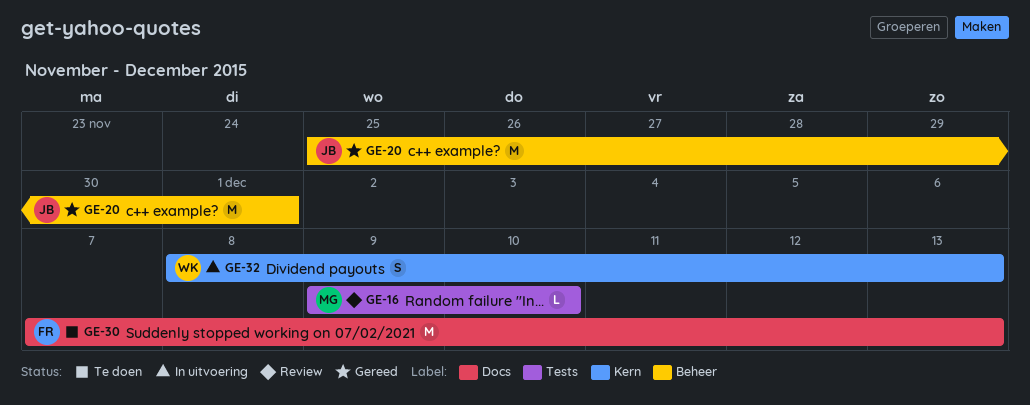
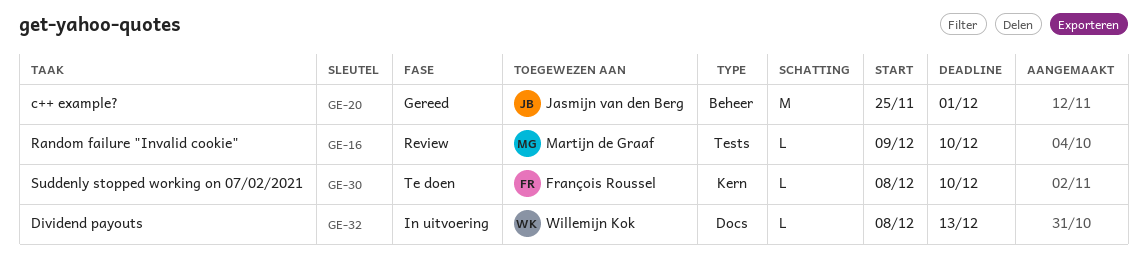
GE-30, label: Docs -> Kern
GE-30, estimate: M -> L
GE-30, start: Dec 7 -> Dec 8
GE-30, due: Dec 13 -> Dec 10
GE-32, label: Kern -> Docs
GE-32, estimate: S -> L

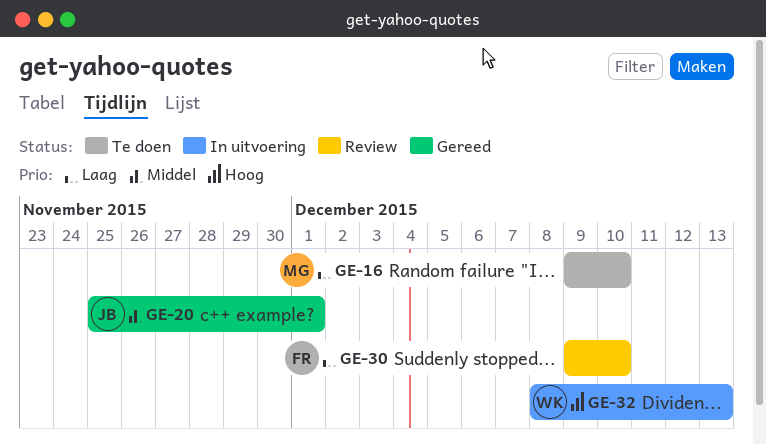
GE-16, status: Review -> Te doen
GE-30, status: Te doen -> Review
GE-30, start: Dec 8 -> Dec 9

